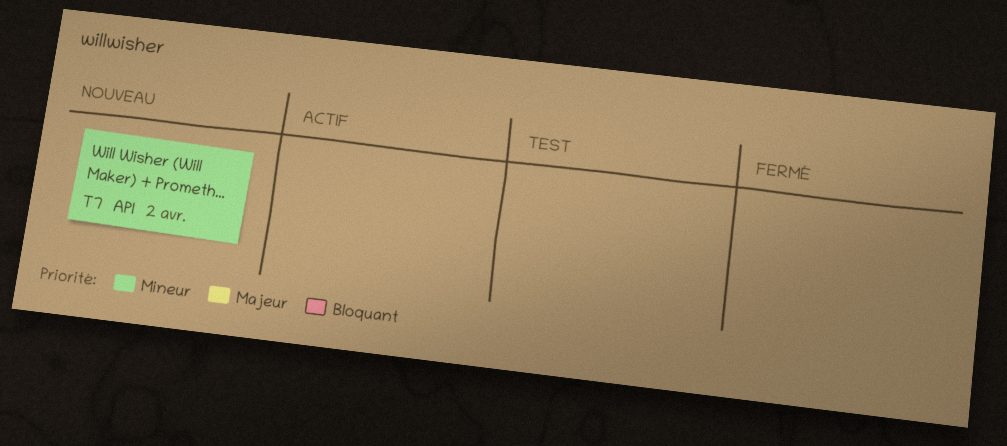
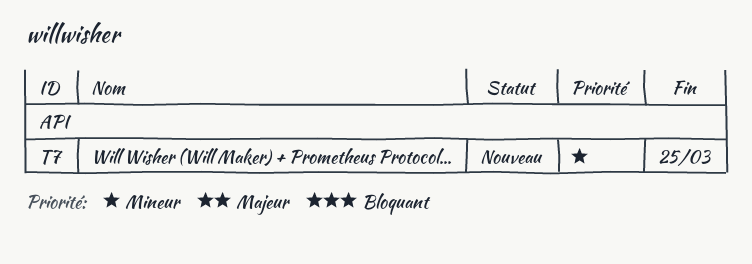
T7, due: Apr 2 -> Mar 25

